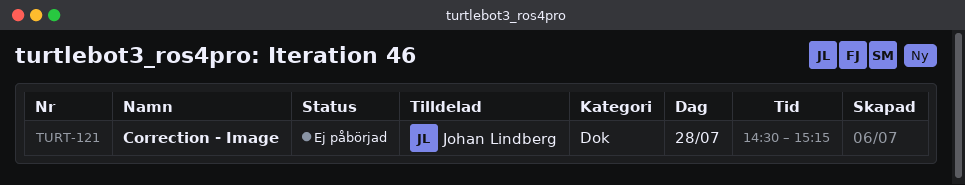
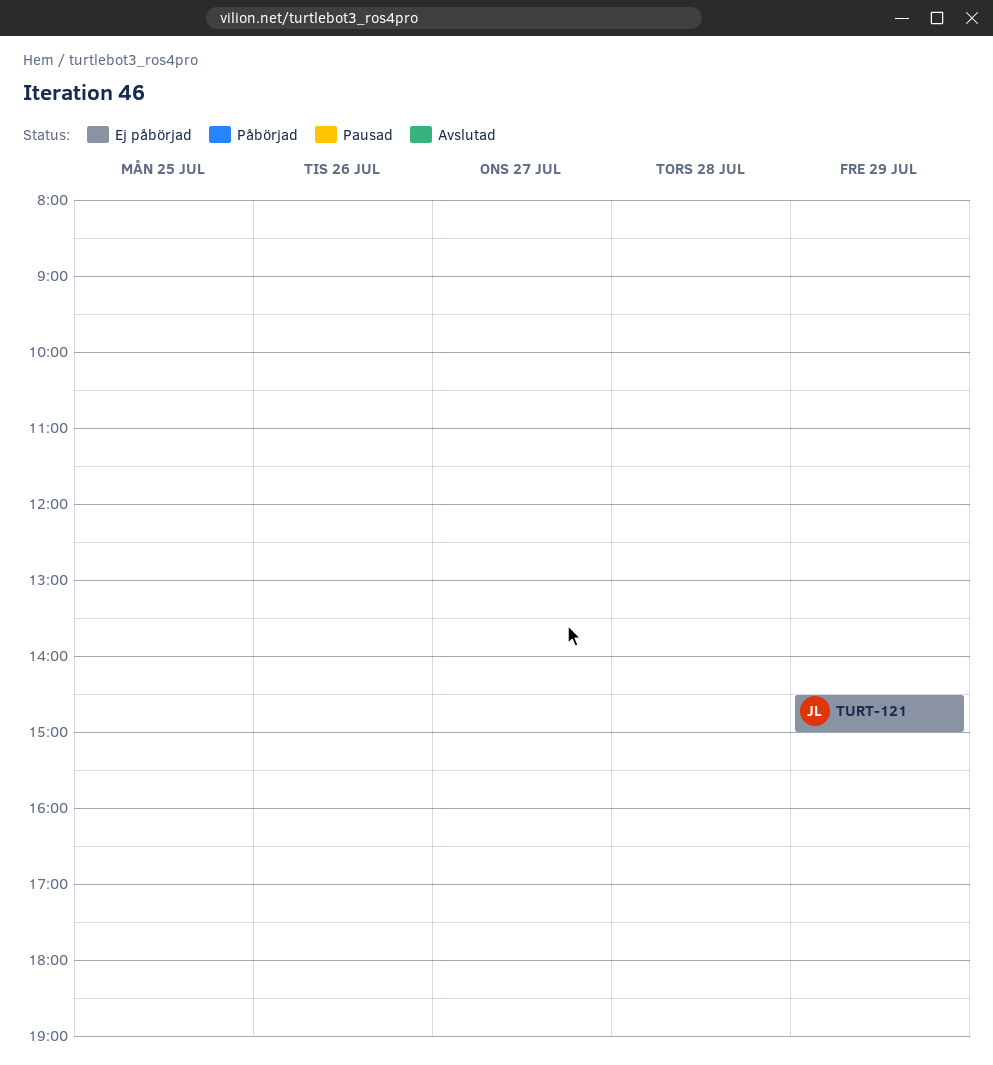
TURT-121, day: Jul 28 -> Jul 29
TURT-121, ends: 15:15 -> 15:00

